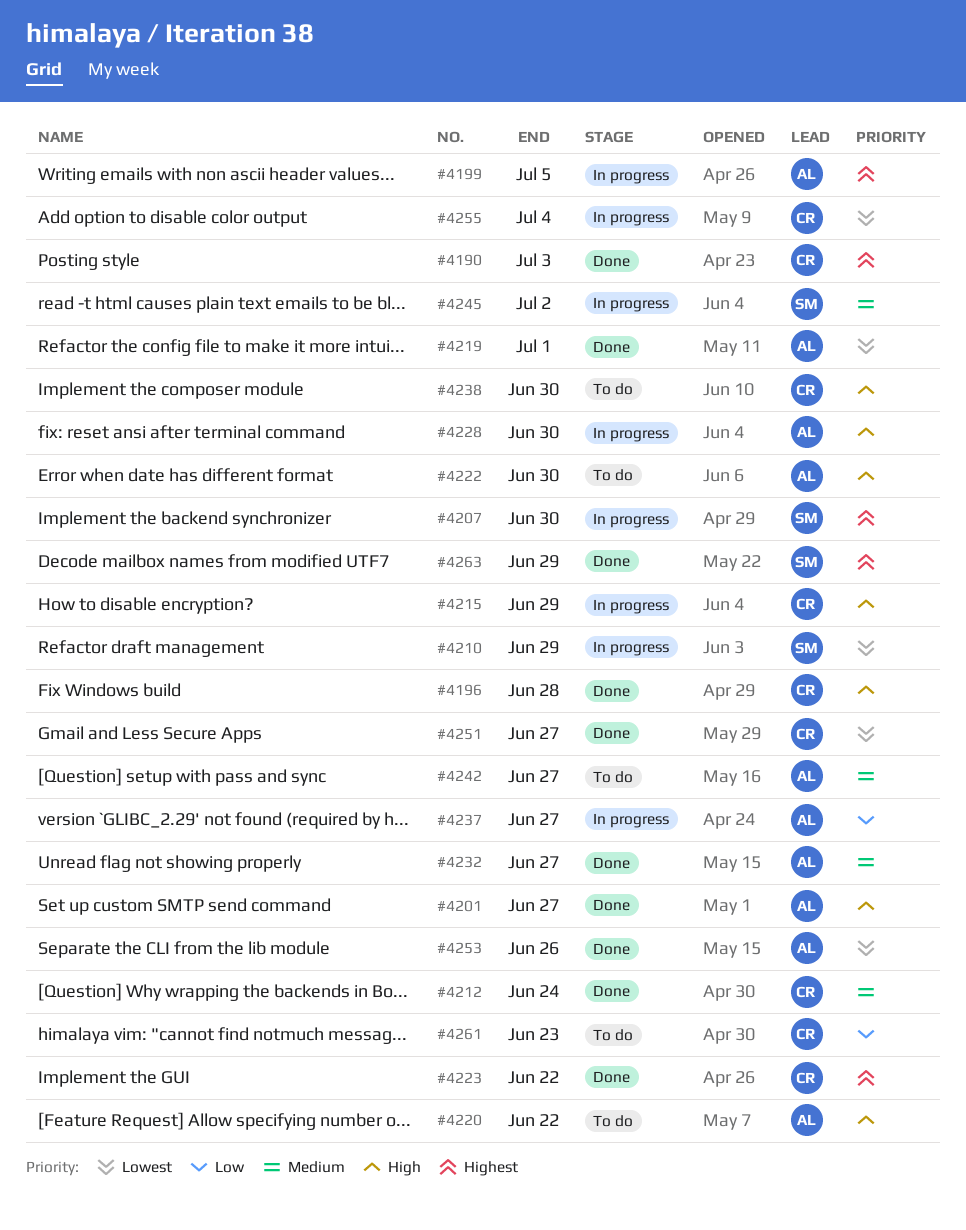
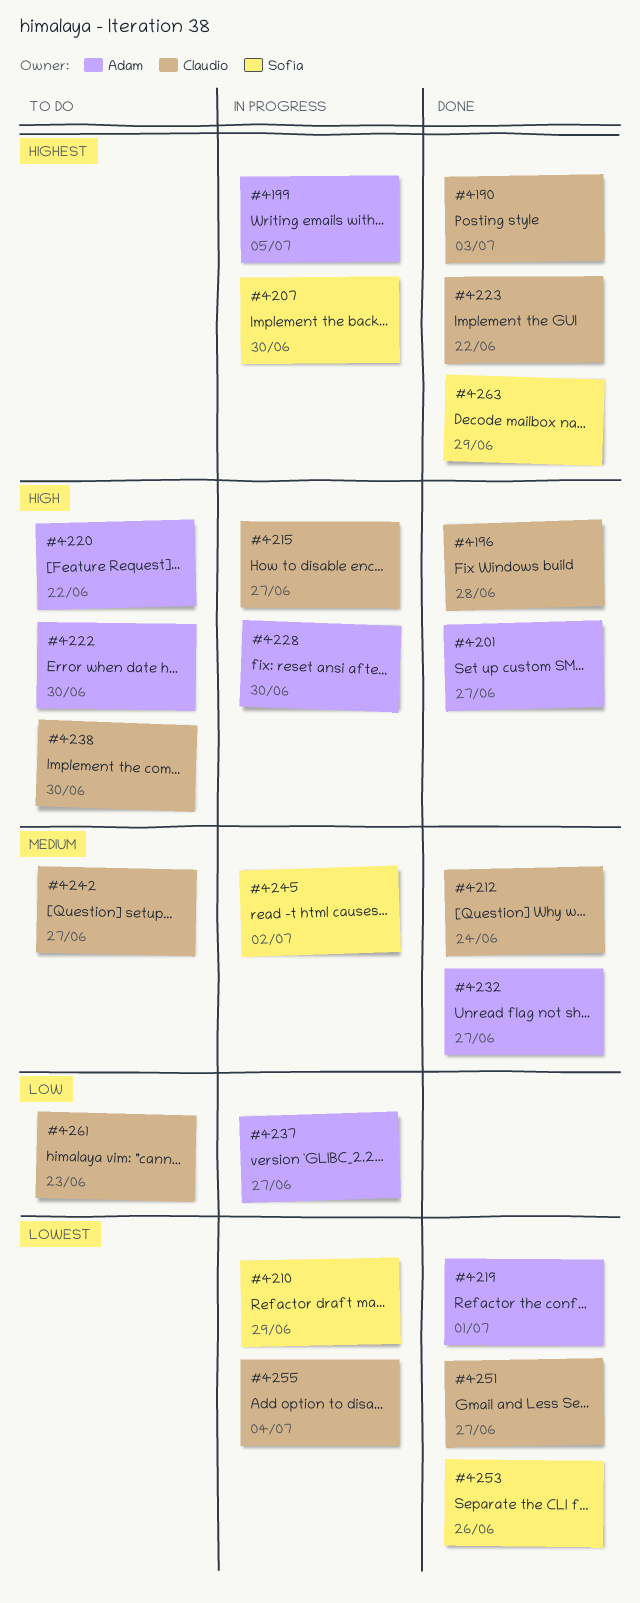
#4215, due: Jun 29 -> Jun 27
#4242, owner: Adam -> Claudio
#4253, owner: Adam -> Sofía

